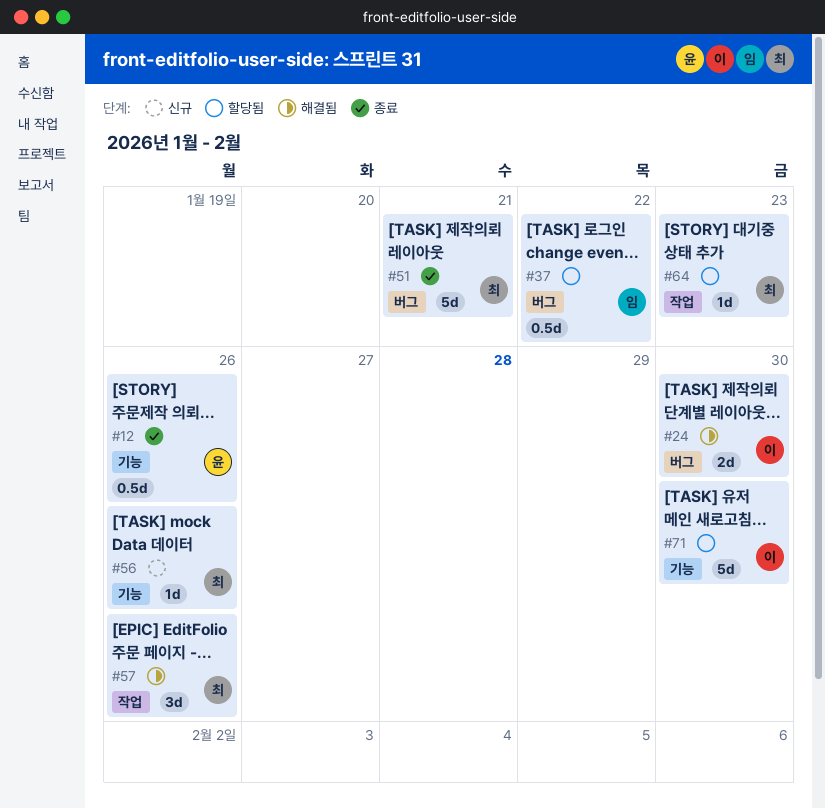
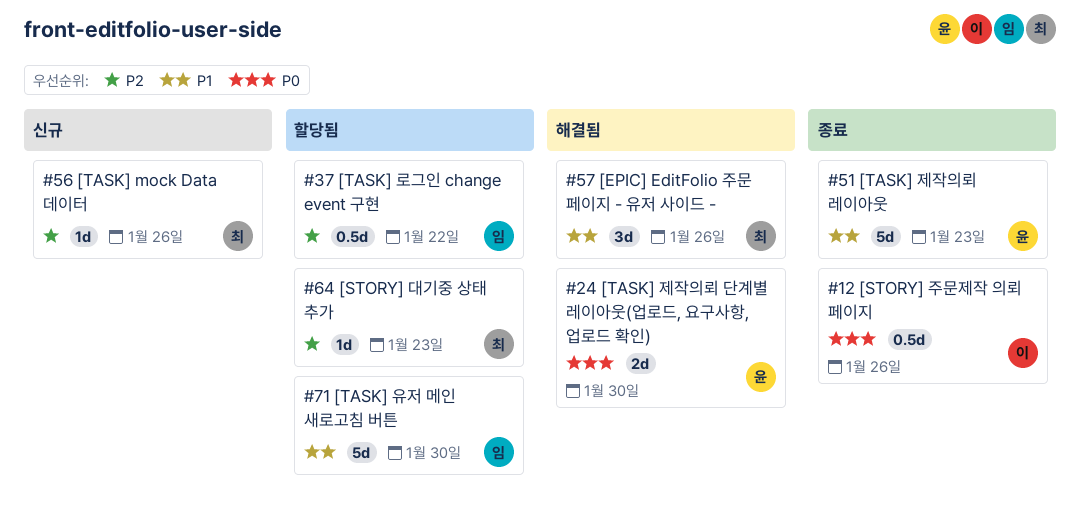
#12, owner: 윤 -> 이
#24, owner: 이 -> 윤
#51, owner: 최 -> 윤
#51, due: Jan 21 -> Jan 23
#71, owner: 이 -> 임

